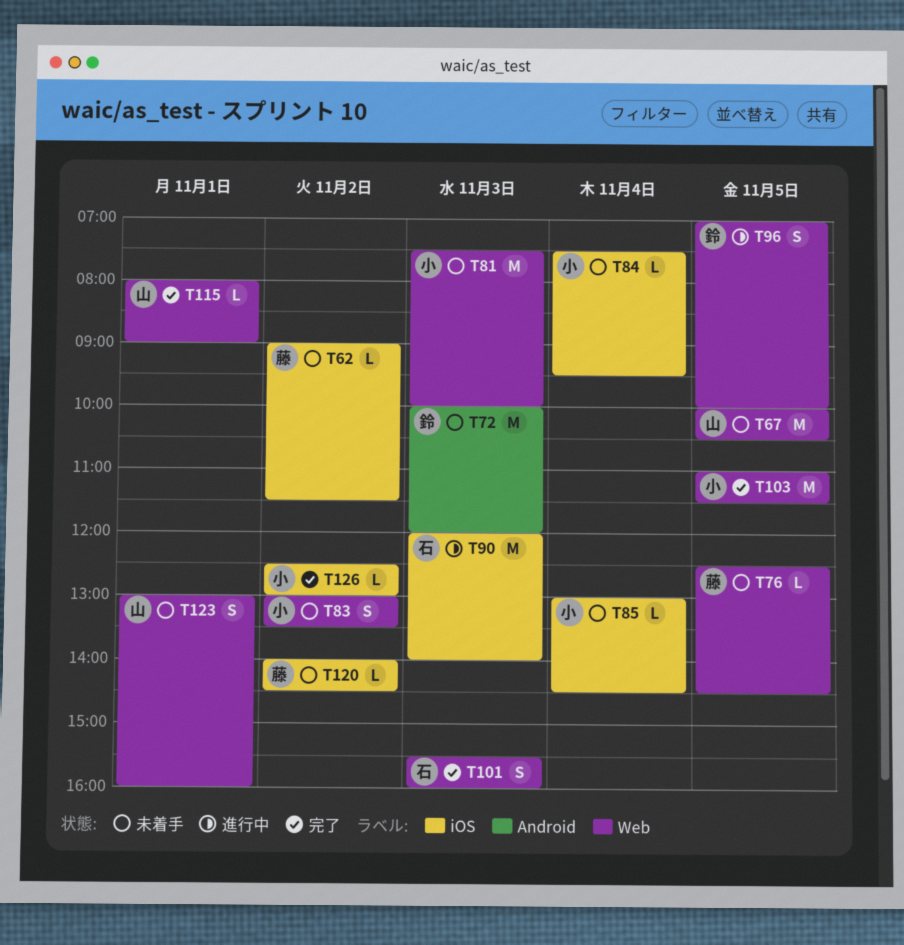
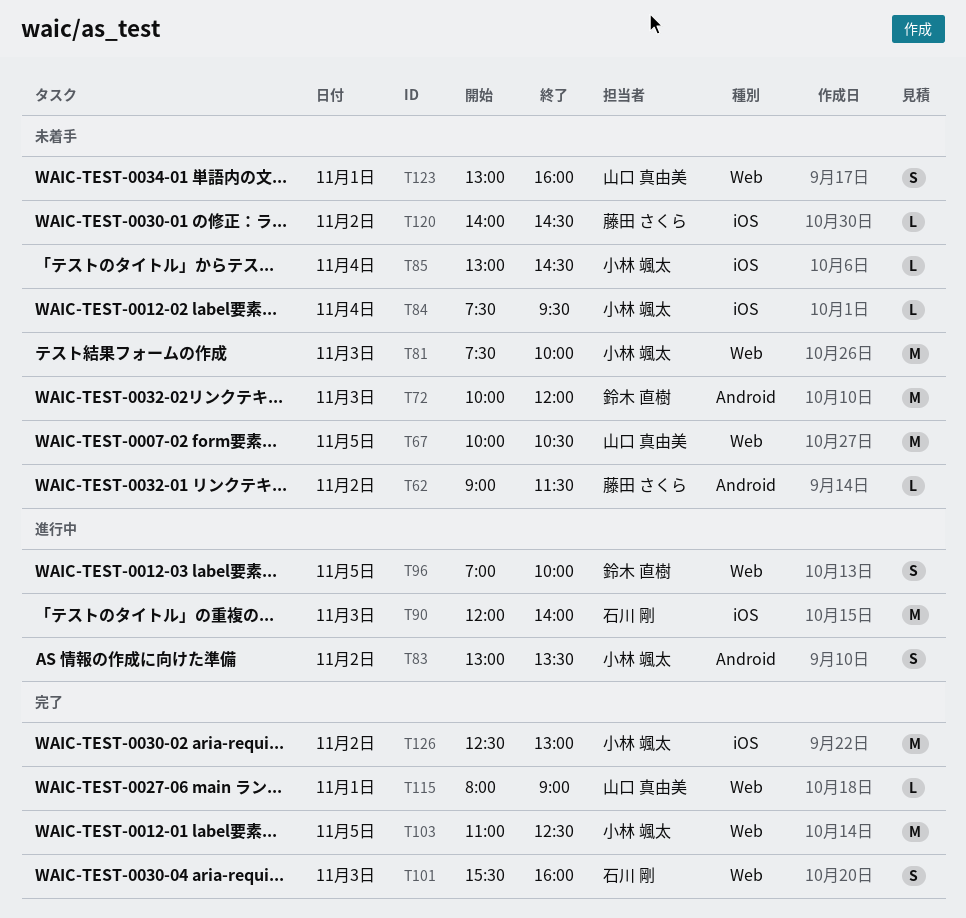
T62, label: iOS -> Android
T76: present -> none
T83, status: 未着手 -> 進行中
T83, label: Web -> Android
T103, ends: 11:30 -> 12:30
T126, estimate: L -> M

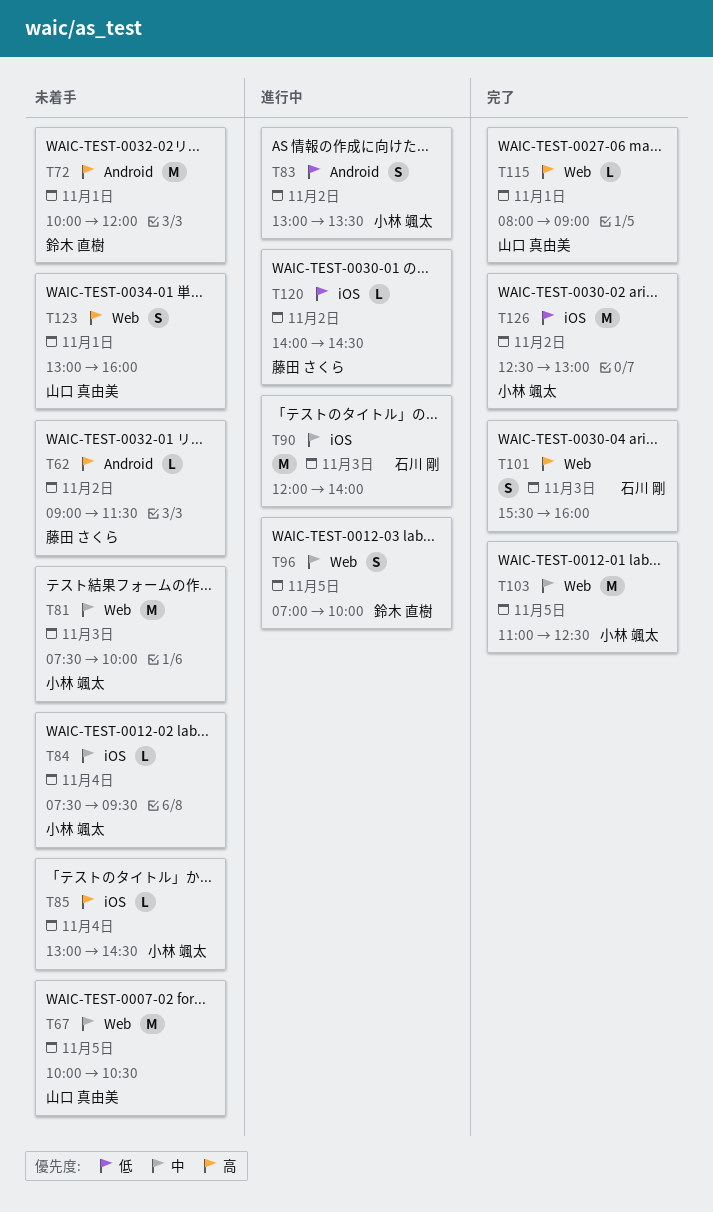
T72, day: Nov 3 -> Nov 1
T120, status: 未着手 -> 進行中

